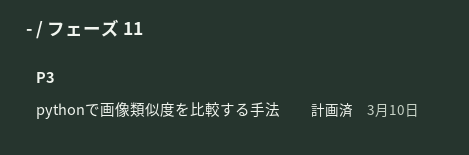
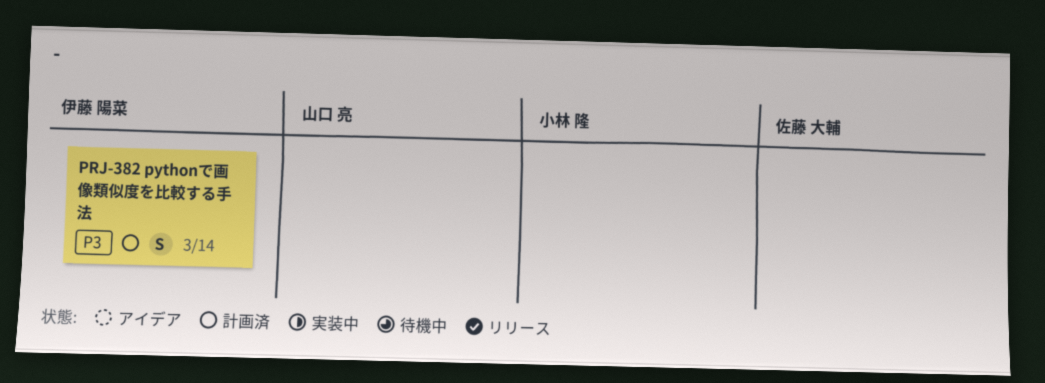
pythonで画像類似度を比較する手法, due: Mar 10 -> Mar 14

